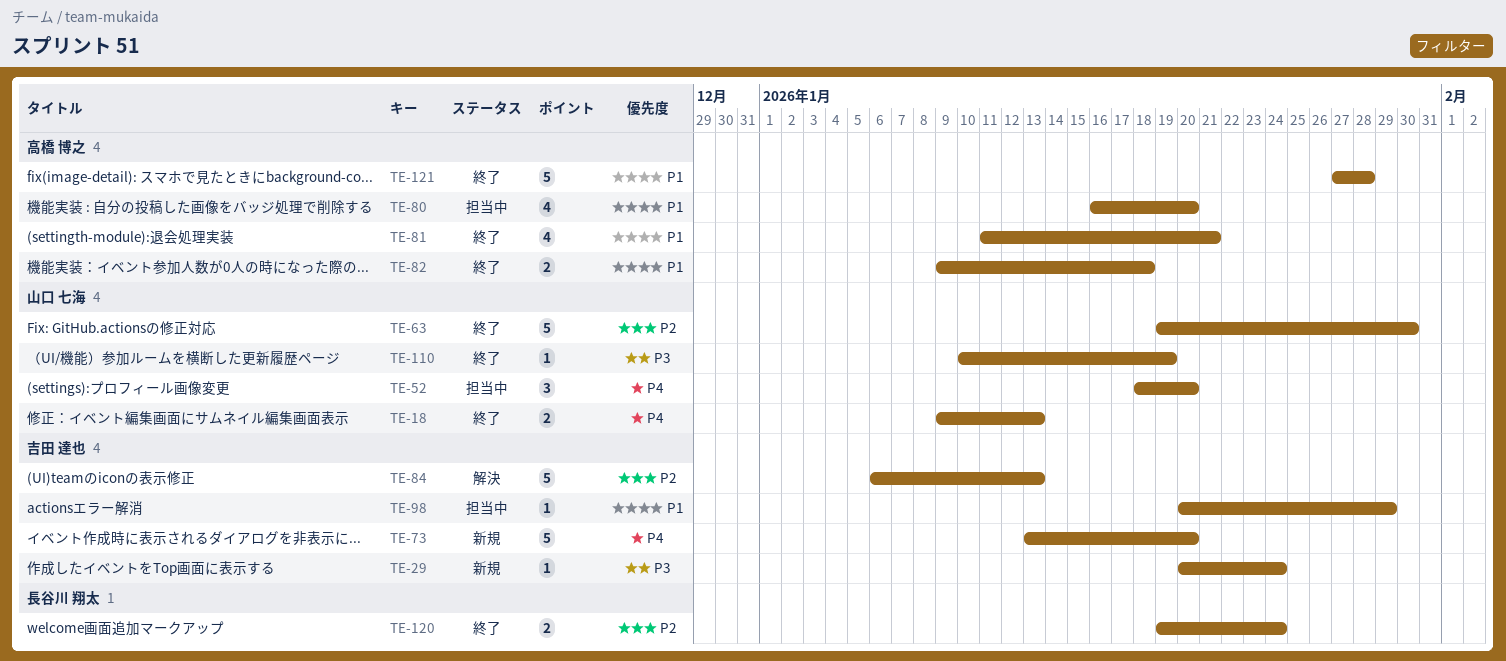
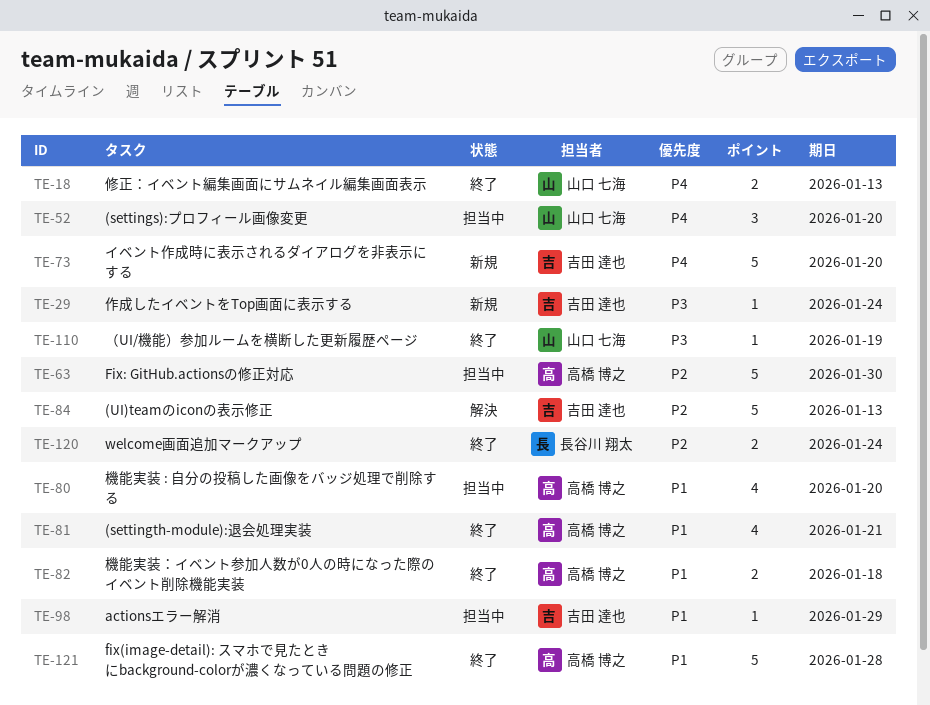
TE-63, status: 終了 -> 担当中
TE-63, owner: 山口 七海 -> 高橋 博之

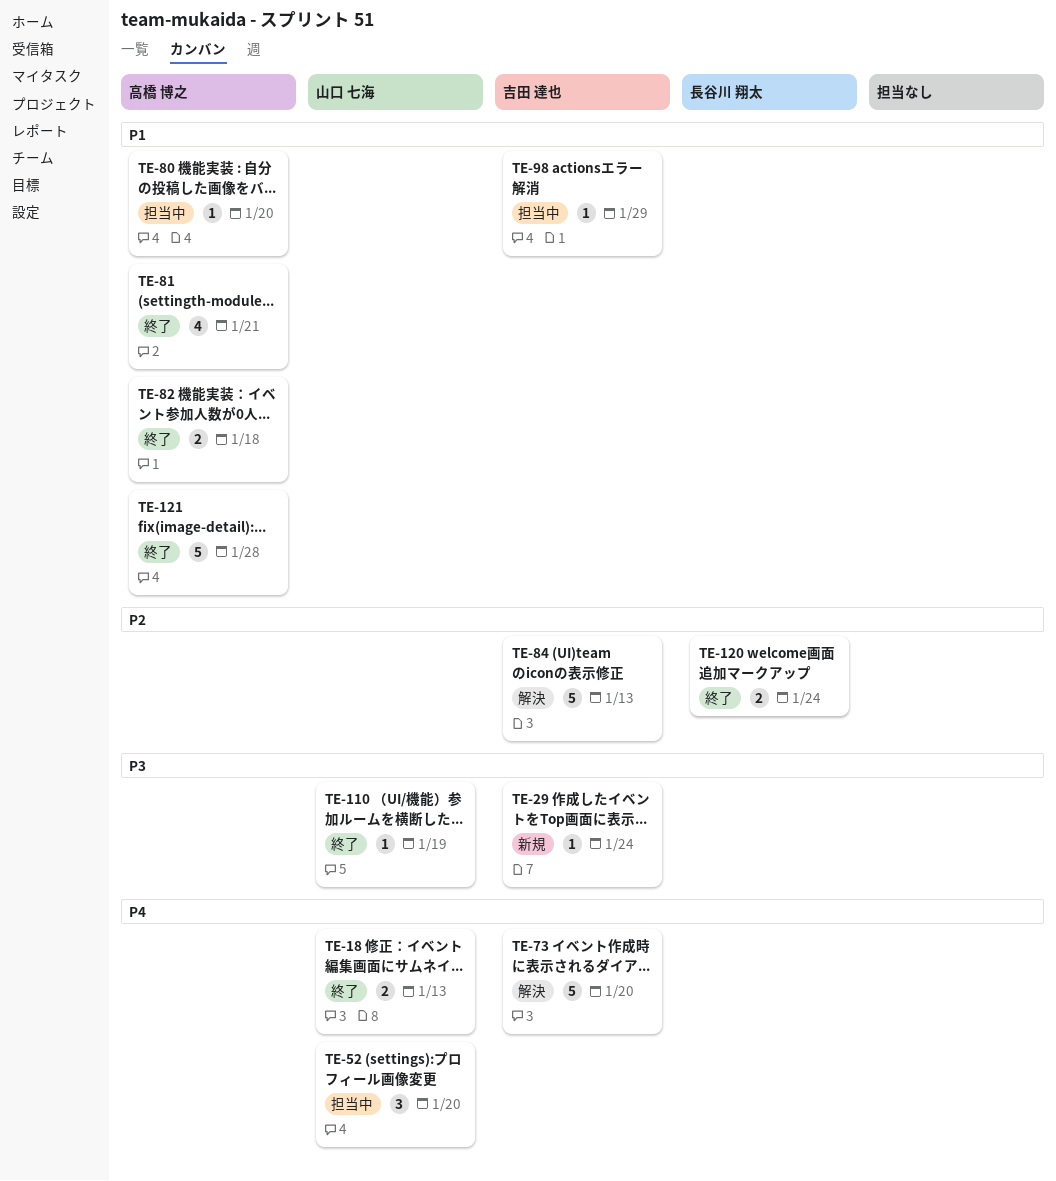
TE-63: present -> none
TE-73, status: 新規 -> 解決
TE-80, estimate: 4 -> 1

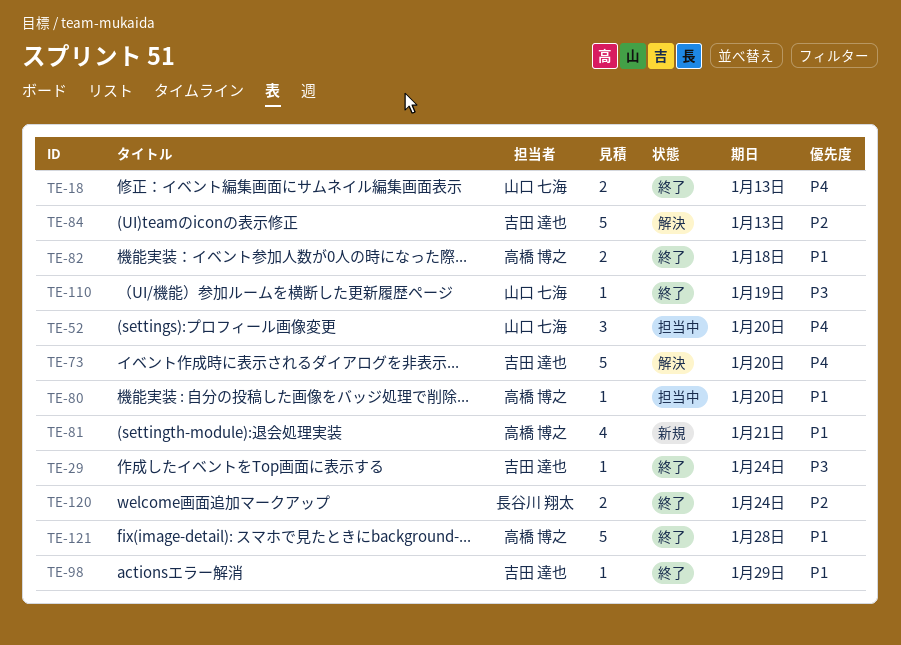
TE-29, status: 新規 -> 終了
TE-81, status: 終了 -> 新規
TE-98, status: 担当中 -> 終了

